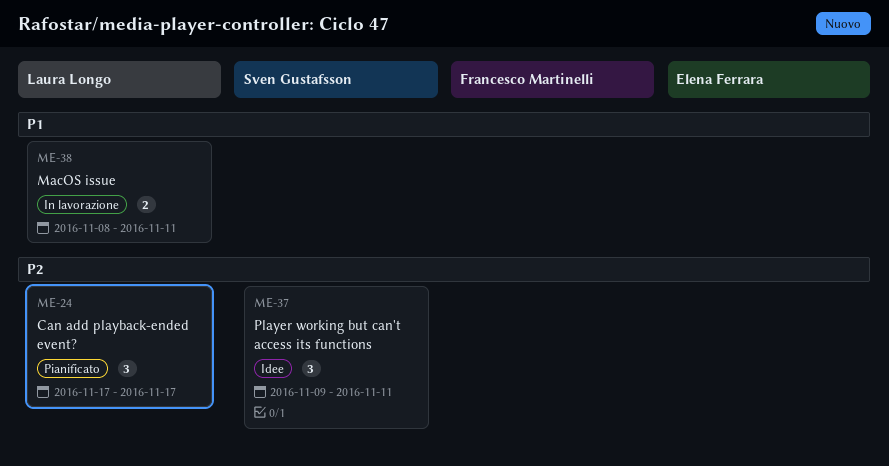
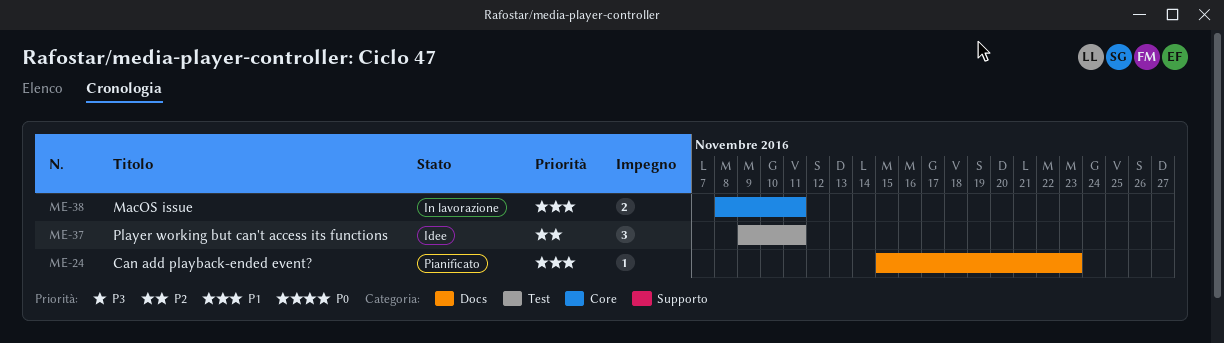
ME-24, priority: P2 -> P1
ME-24, estimate: 3 -> 1
ME-24, start: Nov 17 -> Nov 15
ME-24, due: Nov 17 -> Nov 23

